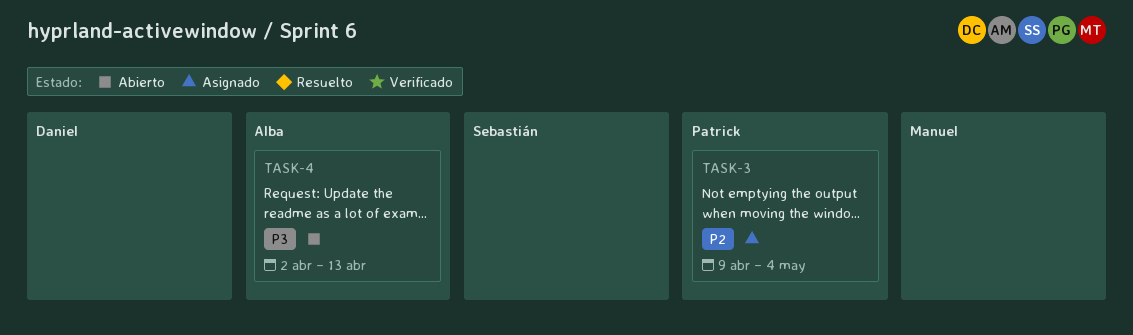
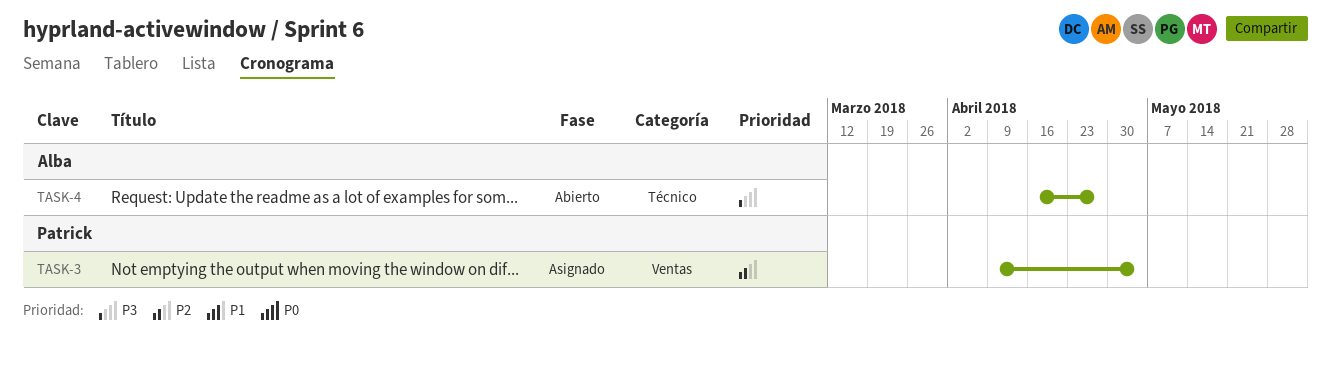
TASK-4, start: Apr 2 -> Apr 16
TASK-4, due: Apr 13 -> Apr 27

